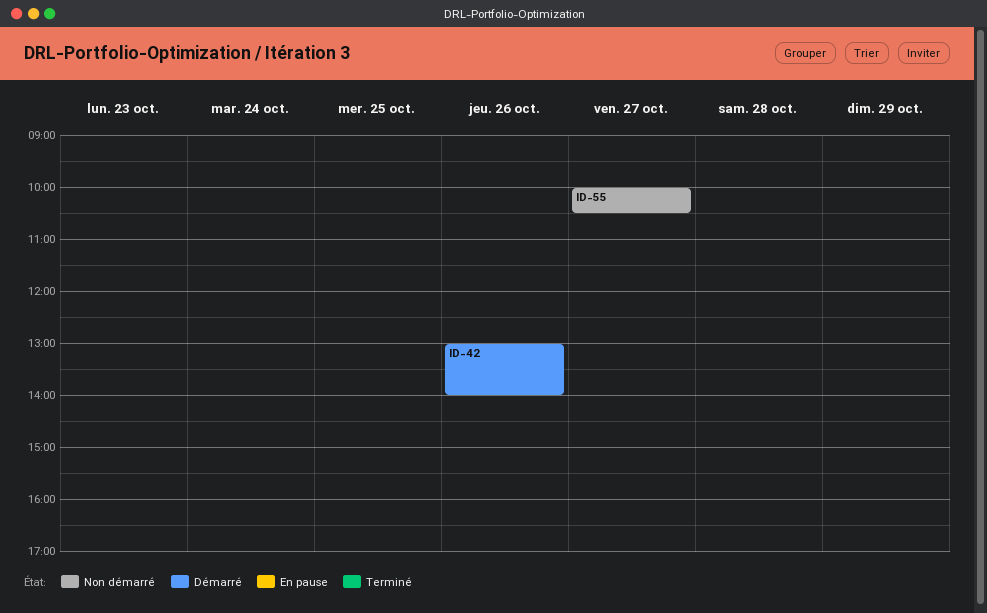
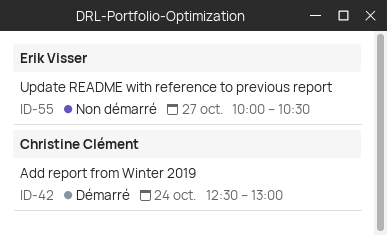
ID-42, day: Oct 26 -> Oct 24
ID-42, begins: 13:00 -> 12:30
ID-42, ends: 14:00 -> 13:00

